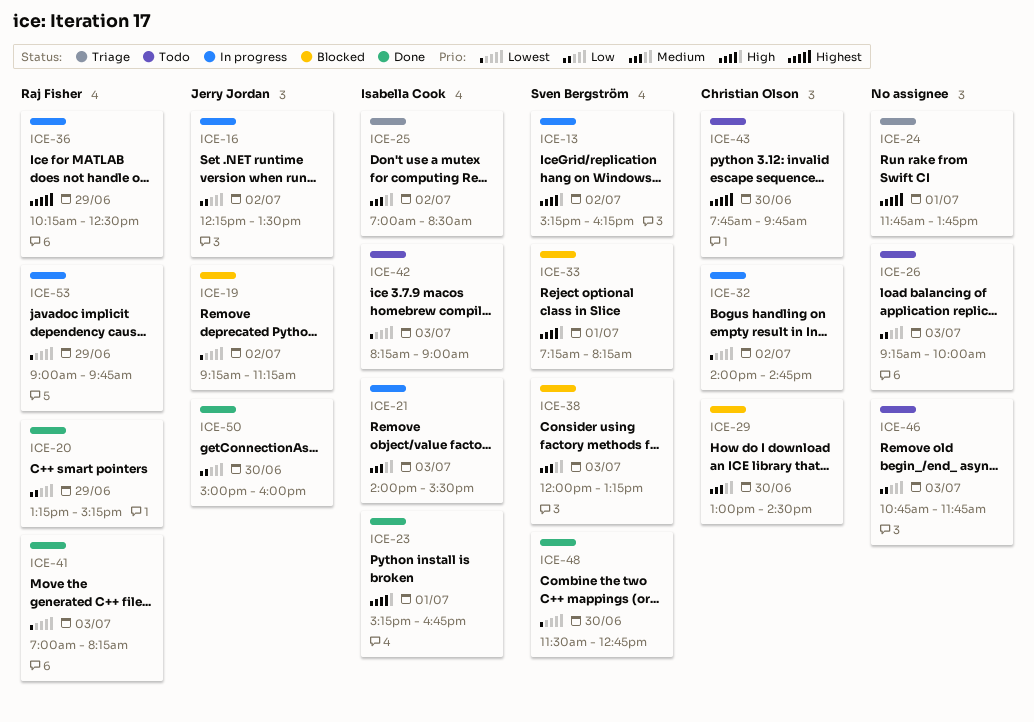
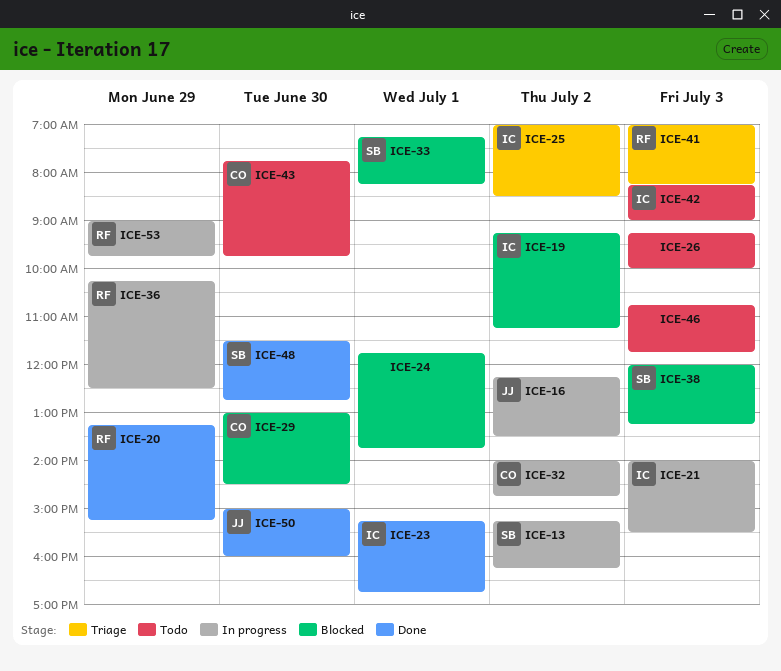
ICE-19, owner: Jerry Jordan -> Isabella Cook
ICE-24, status: Triage -> Blocked
ICE-41, status: Done -> Triage

